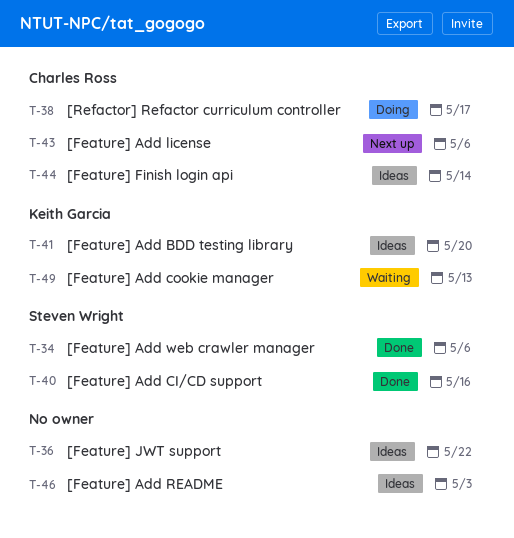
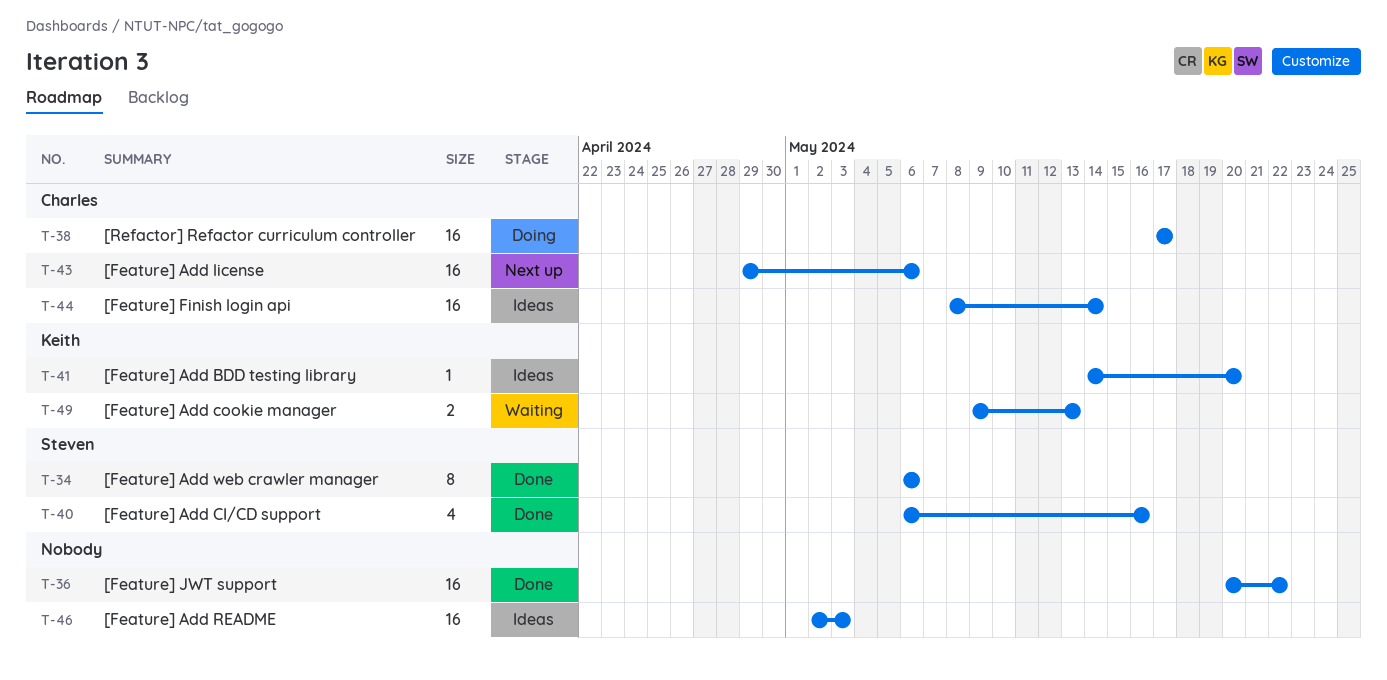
T-36, status: Ideas -> Done

